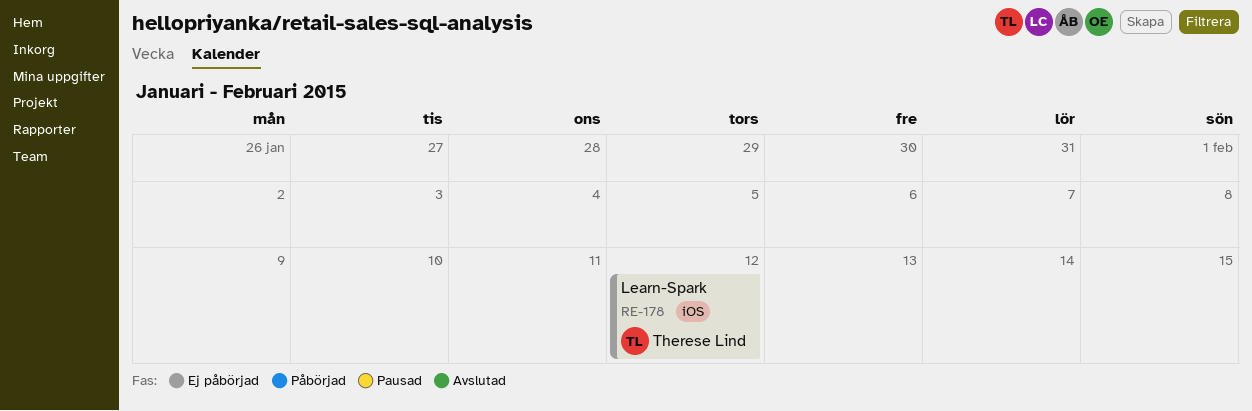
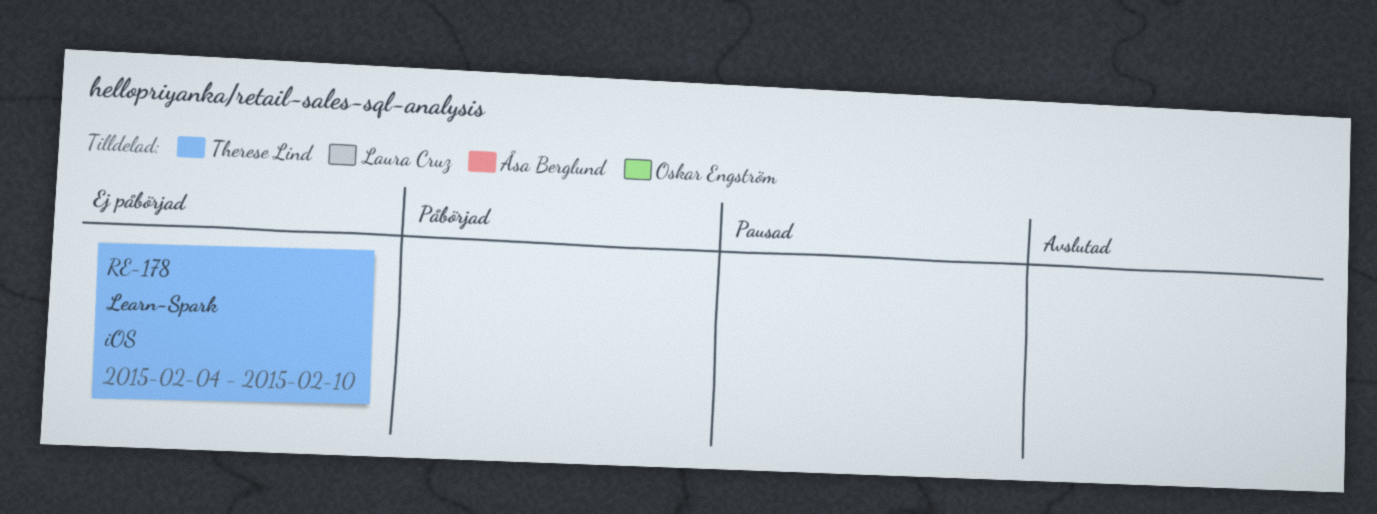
RE-178, due: Feb 12 -> Feb 10

